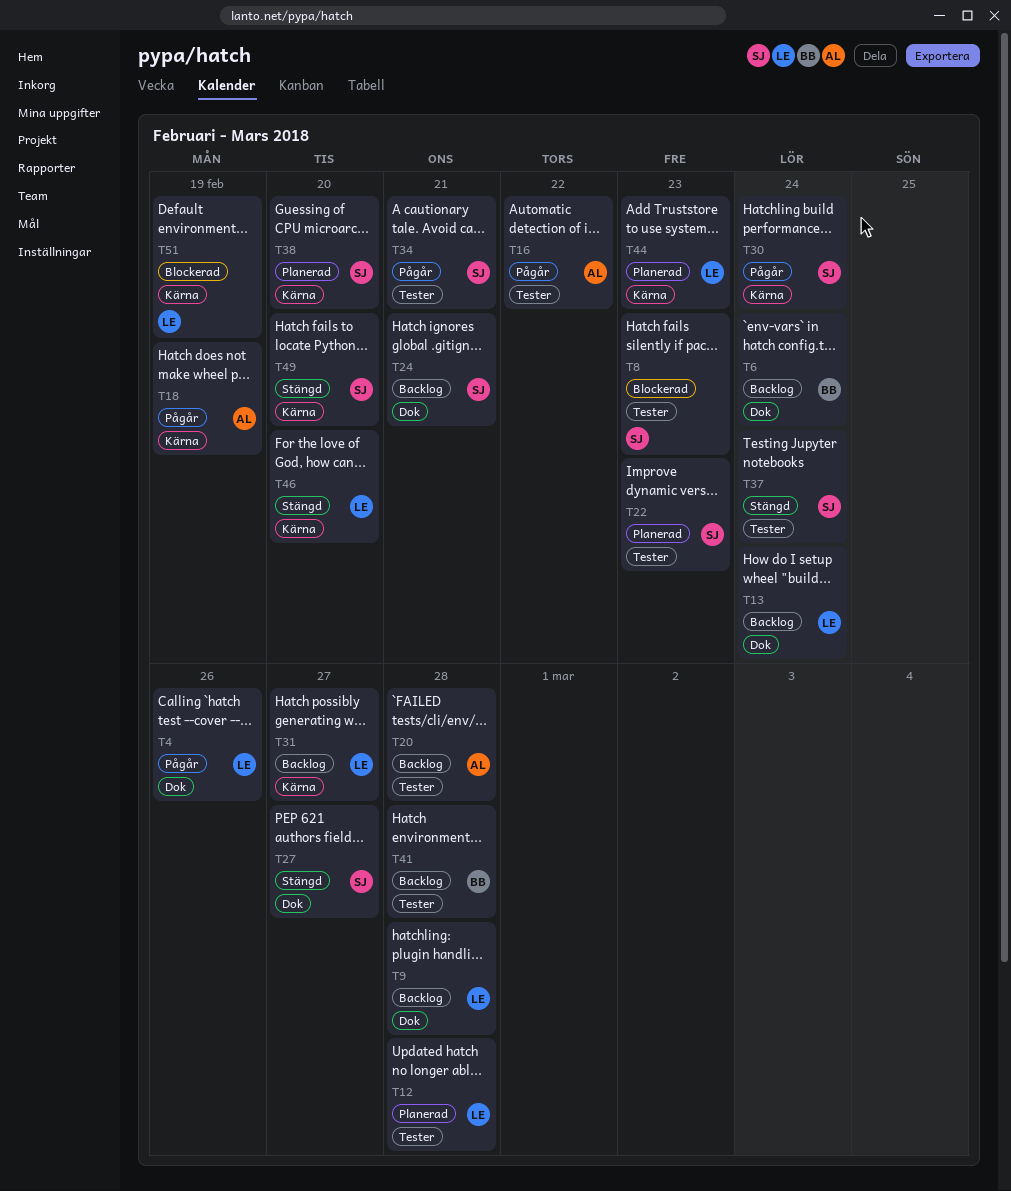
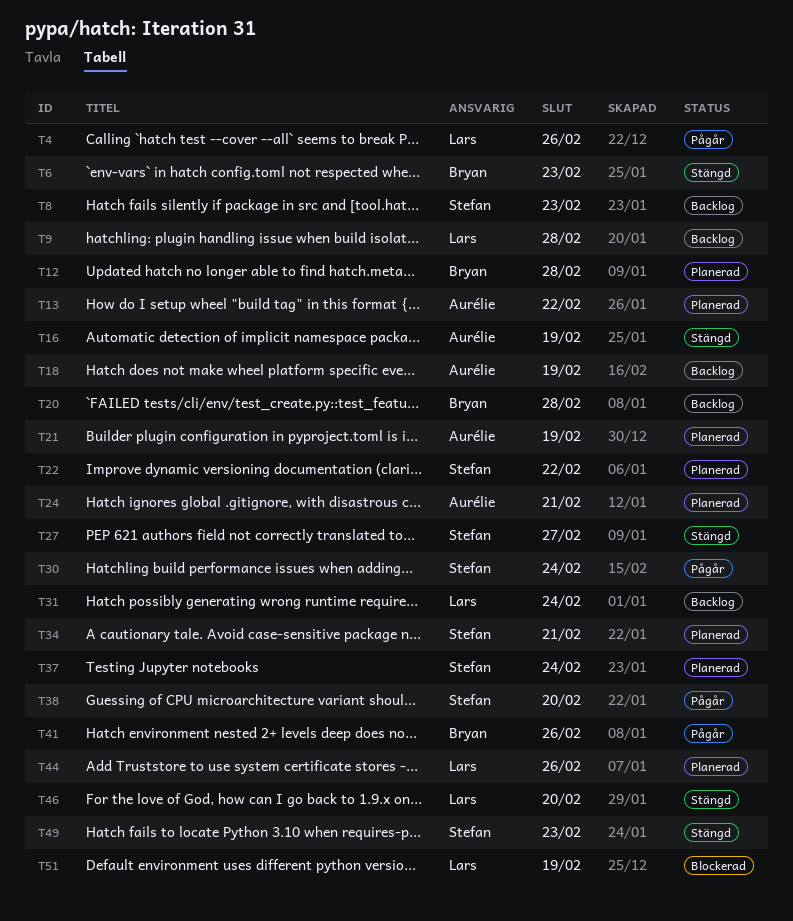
T6, status: Backlog -> Stängd
T6, due: Feb 24 -> Feb 23
T8, status: Blockerad -> Backlog
T12, owner: Lars -> Bryan
T13, status: Backlog -> Planerad
T13, owner: Lars -> Aurélie
T13, due: Feb 24 -> Feb 22
T16, status: Pågår -> Stängd
T16, due: Feb 22 -> Feb 19
T18, status: Pågår -> Backlog
T20, owner: Aurélie -> Bryan
T21: none -> present
T22, due: Feb 23 -> Feb 22
T24, status: Backlog -> Planerad
T24, owner: Stefan -> Aurélie
T31, due: Feb 27 -> Feb 24
T34, status: Pågår -> Planerad
T37, status: Stängd -> Planerad
T38, status: Planerad -> Pågår
T41, status: Backlog -> Pågår
T41, due: Feb 28 -> Feb 26
T44, due: Feb 23 -> Feb 26
T49, due: Feb 20 -> Feb 23

